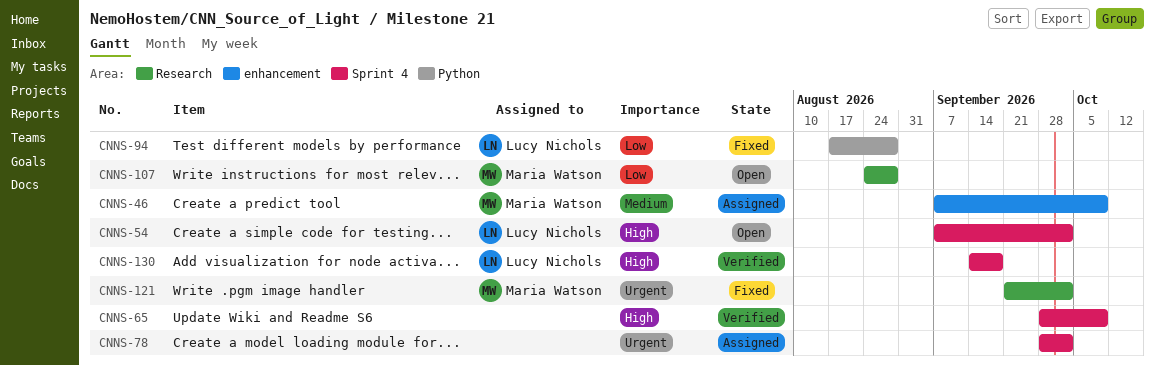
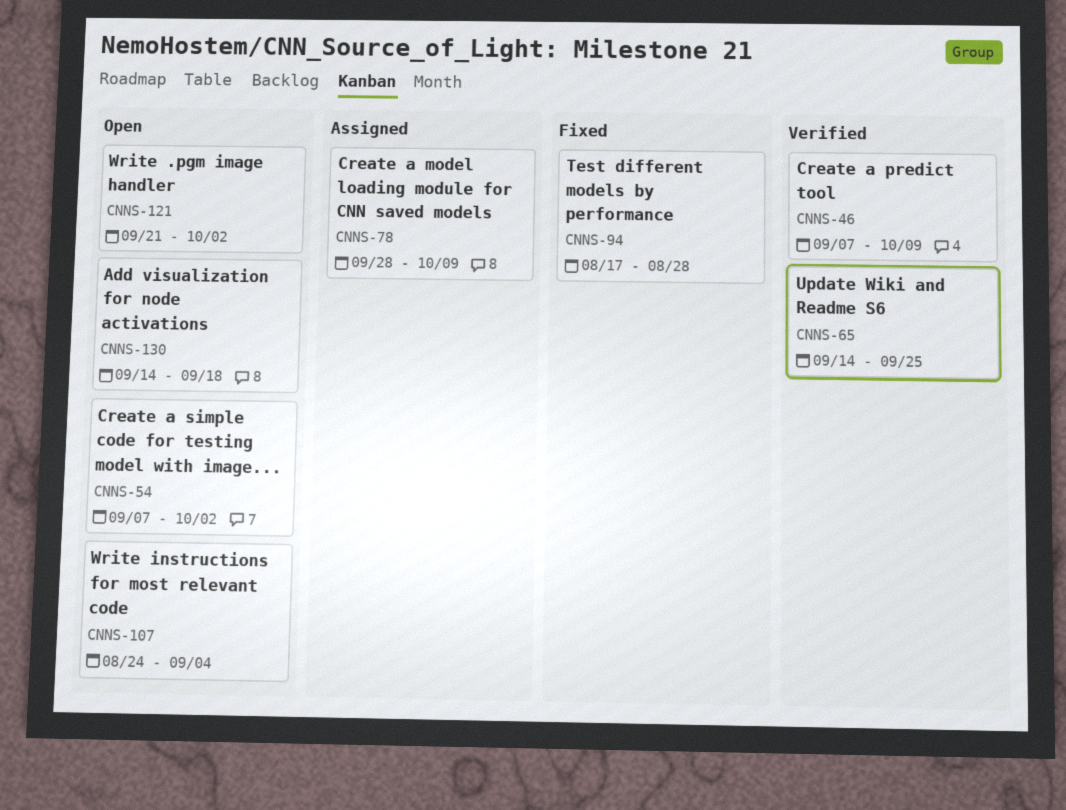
CNNS-46, status: Assigned -> Verified
CNNS-65, start: Sep 28 -> Sep 14
CNNS-65, due: Oct 9 -> Sep 25
CNNS-78, due: Oct 2 -> Oct 9
CNNS-107, due: Aug 28 -> Sep 4
CNNS-121, status: Fixed -> Open
CNNS-130, status: Verified -> Open

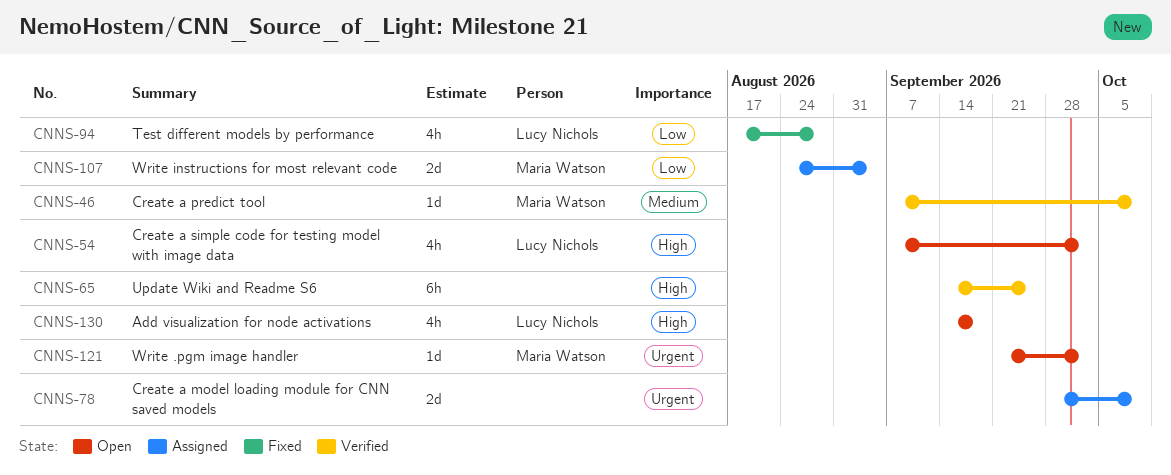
CNNS-107, status: Open -> Assigned

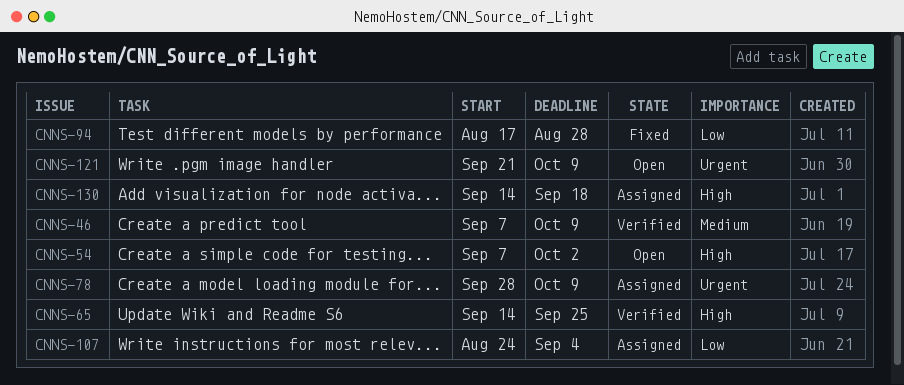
CNNS-121, due: Oct 2 -> Oct 9
CNNS-130, status: Open -> Assigned

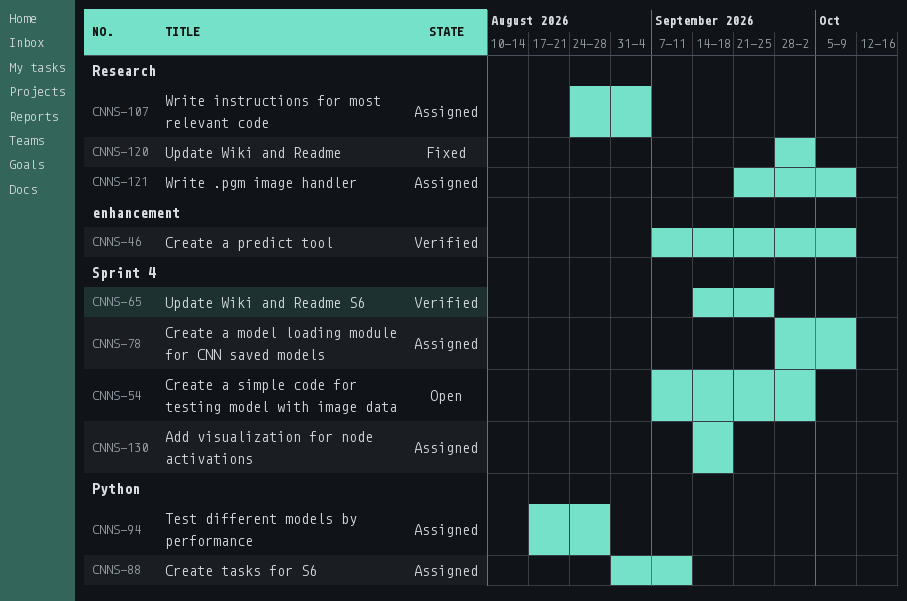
CNNS-88: none -> present
CNNS-94, status: Fixed -> Assigned
CNNS-120: none -> present
CNNS-121, status: Open -> Assigned

